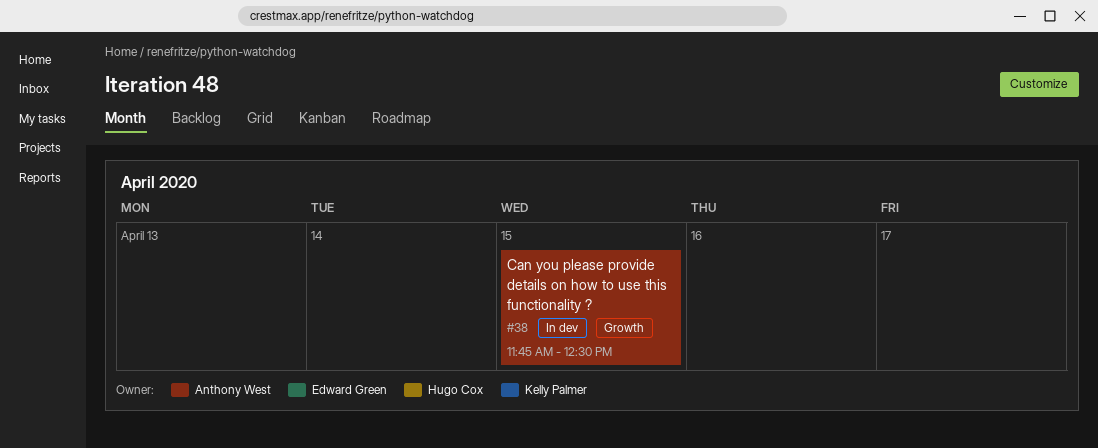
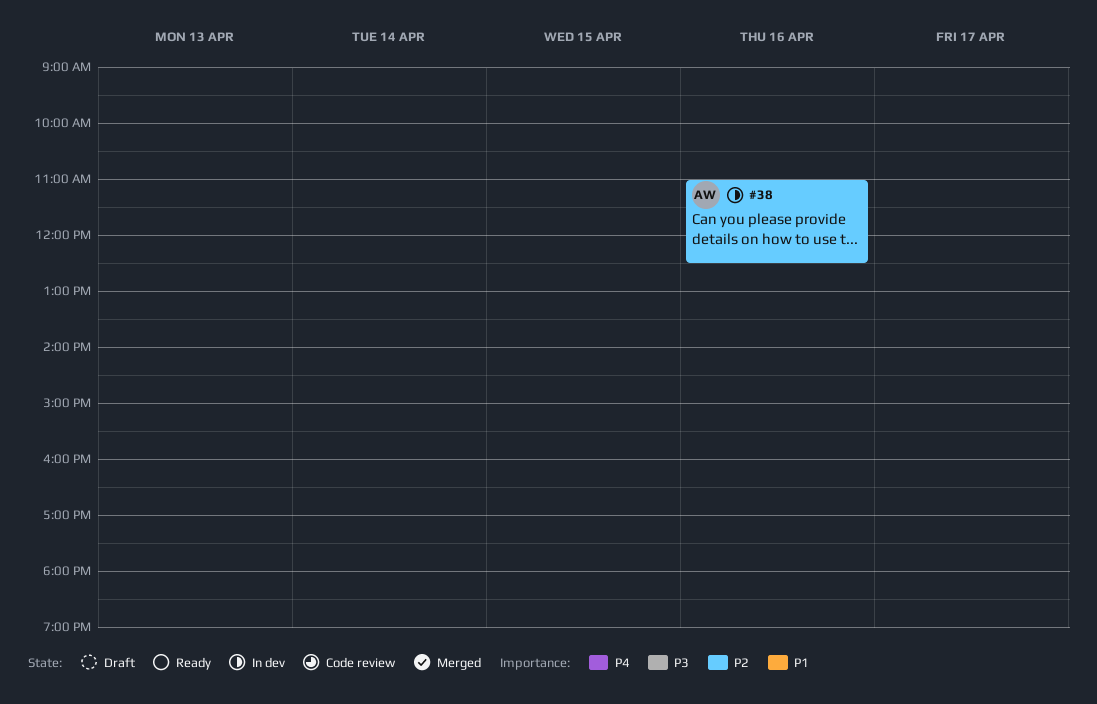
#38, day: Apr 15 -> Apr 16
#38, begins: 11:45 -> 11:00

